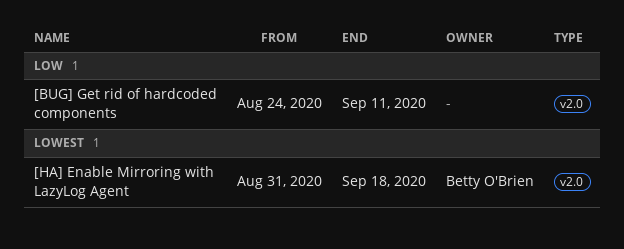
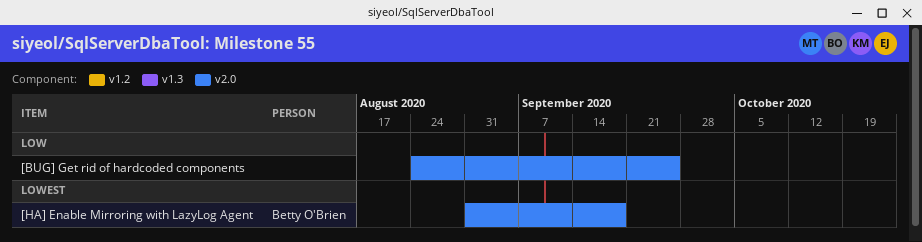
[BUG] Get rid of hardcoded components, due: Sep 11 -> Sep 25

